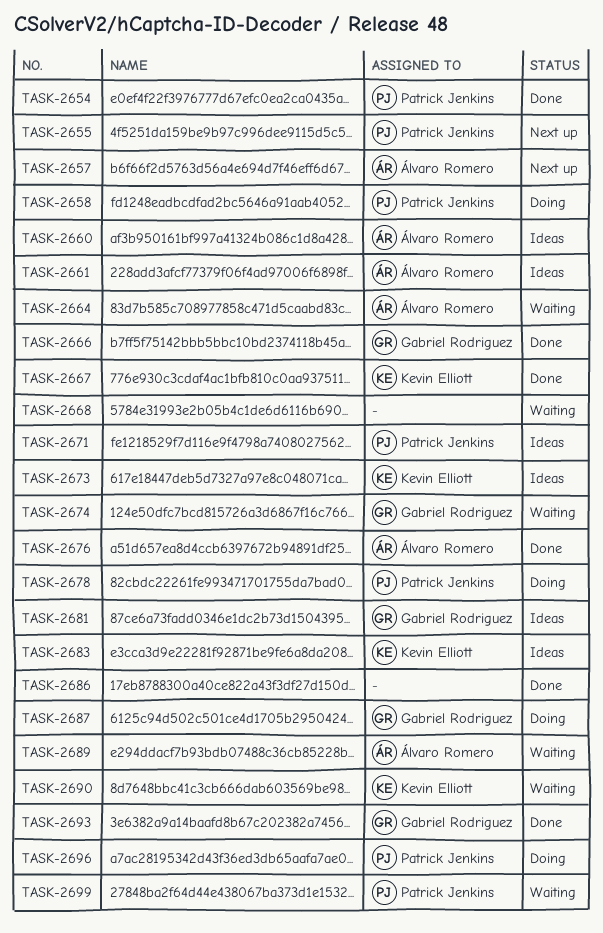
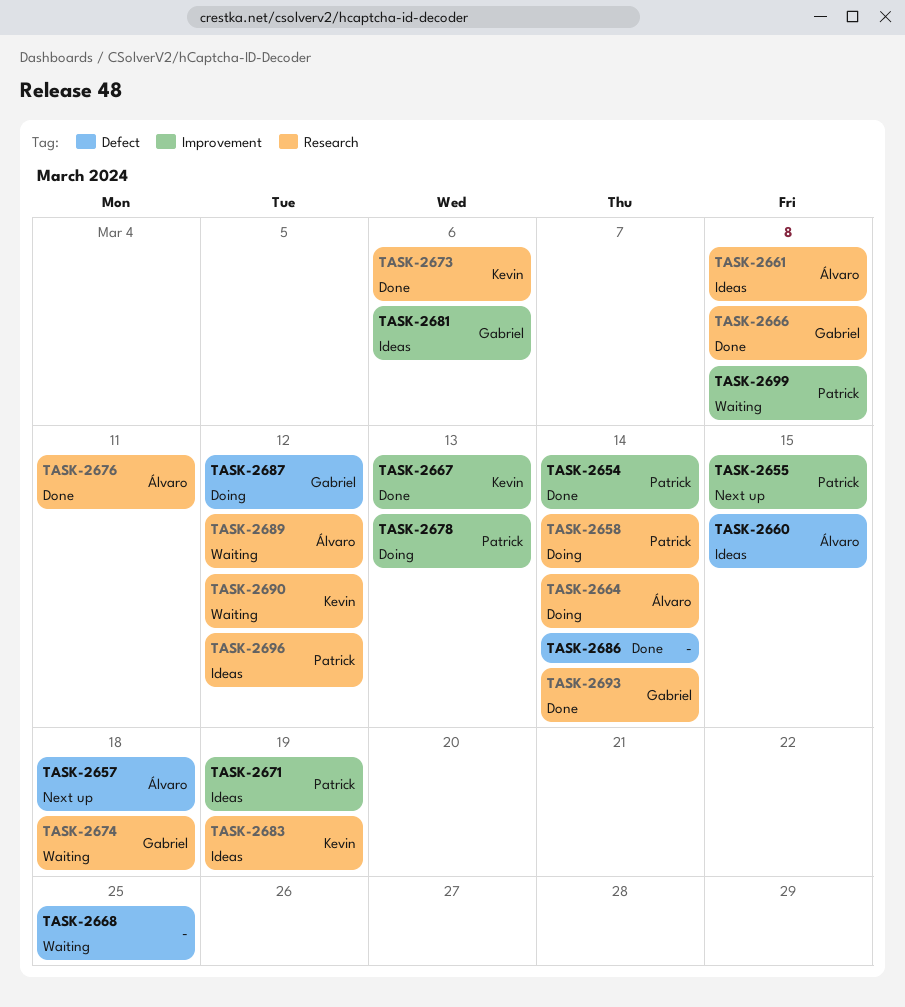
TASK-2664, status: Waiting -> Doing
TASK-2673, status: Ideas -> Done
TASK-2696, status: Doing -> Ideas

